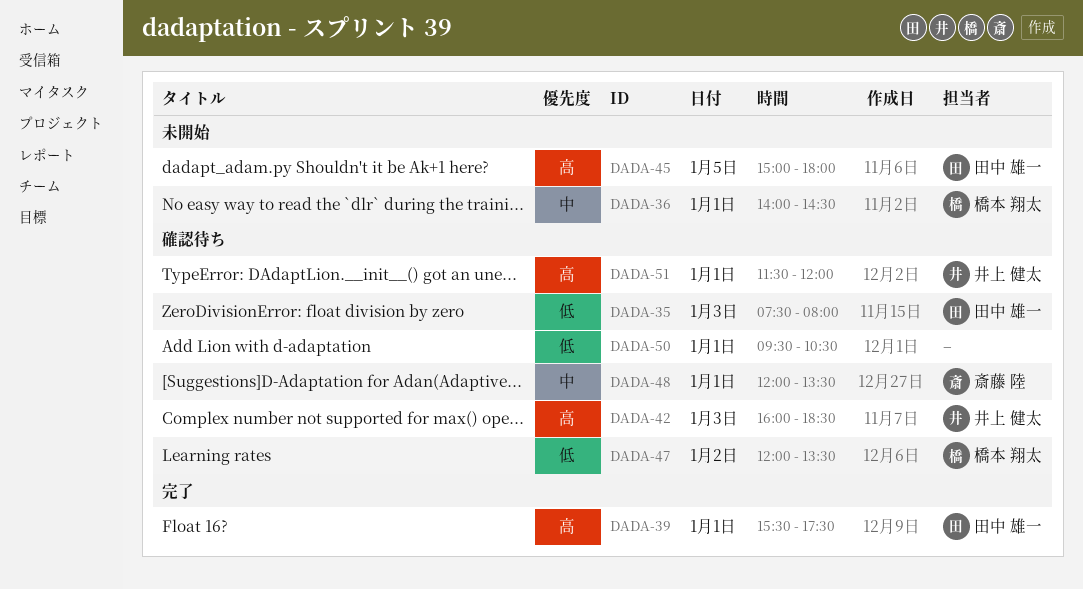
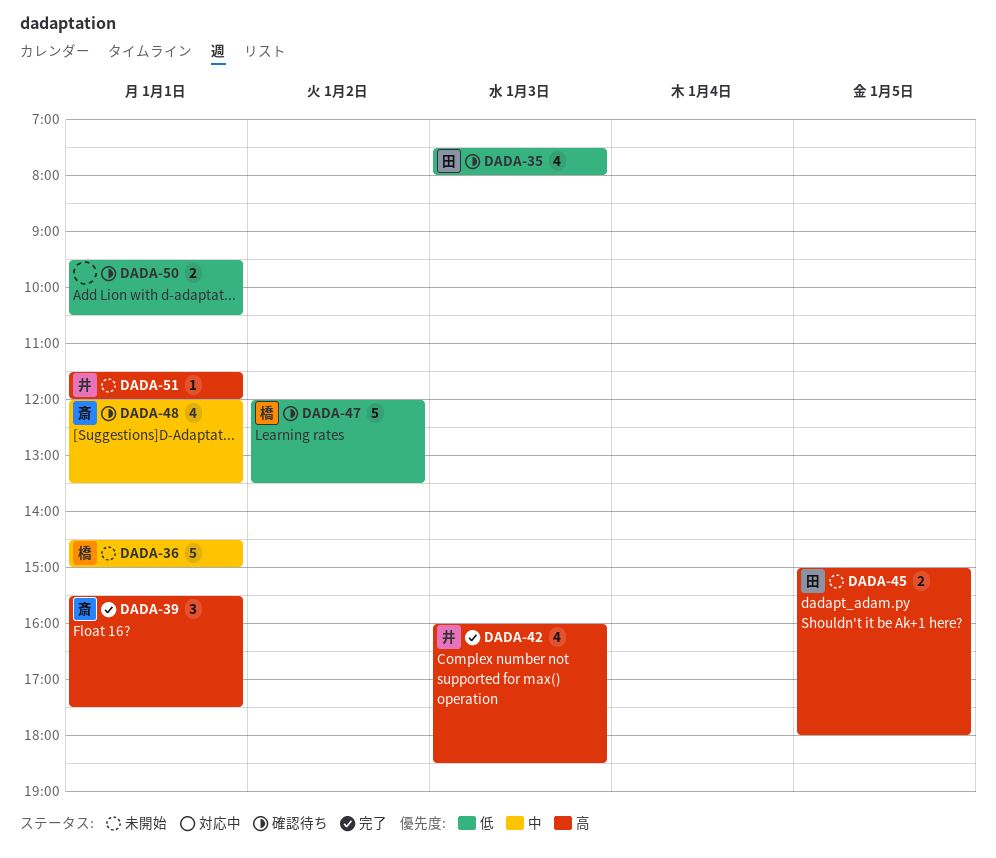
DADA-36, begins: 14:00 -> 14:30
DADA-36, ends: 14:30 -> 15:00
DADA-39, owner: 田中 雄一 -> 斎藤 陸
DADA-42, status: 確認待ち -> 完了
DADA-51, status: 確認待ち -> 未開始

